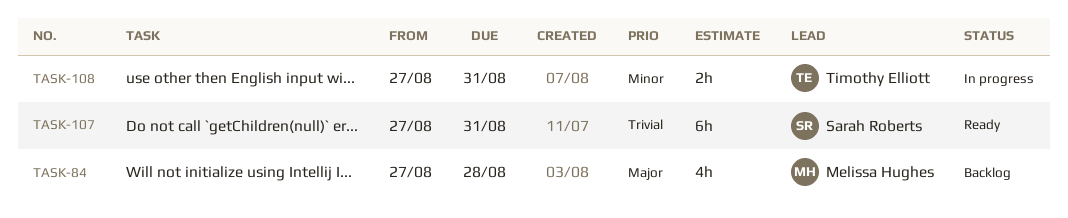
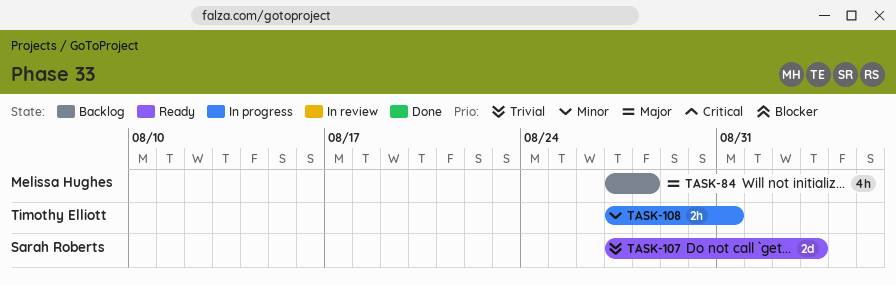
TASK-107, estimate: 6h -> 2d
TASK-107, due: Aug 31 -> Sep 3

